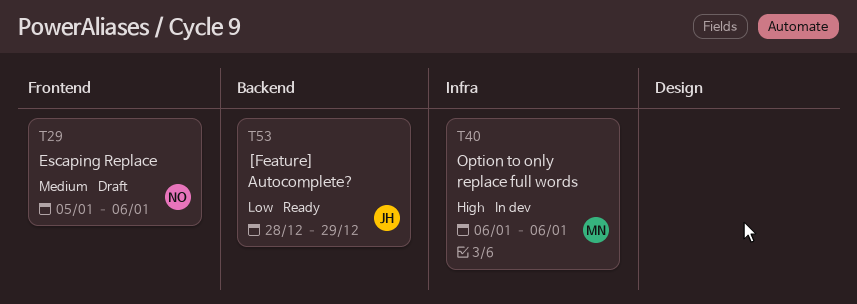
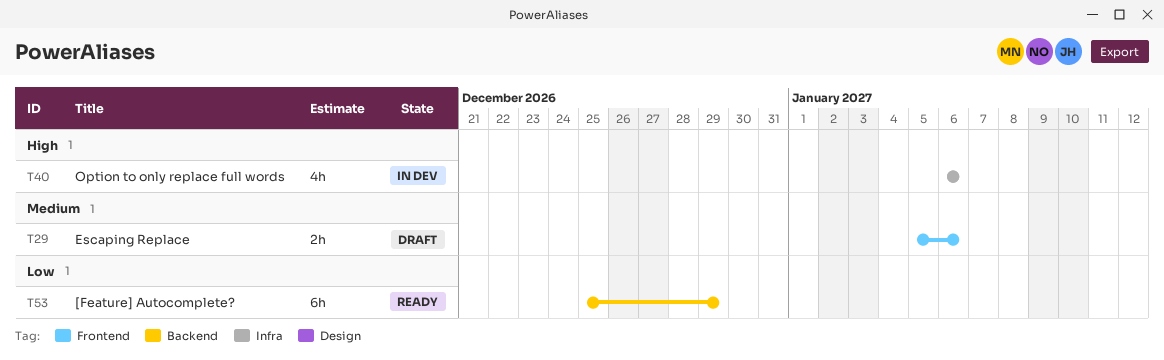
T53, start: Dec 28 -> Dec 25

